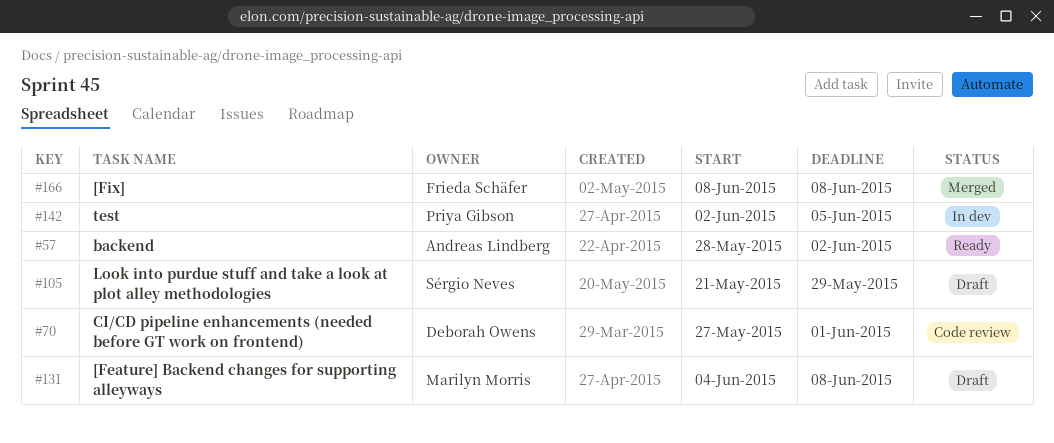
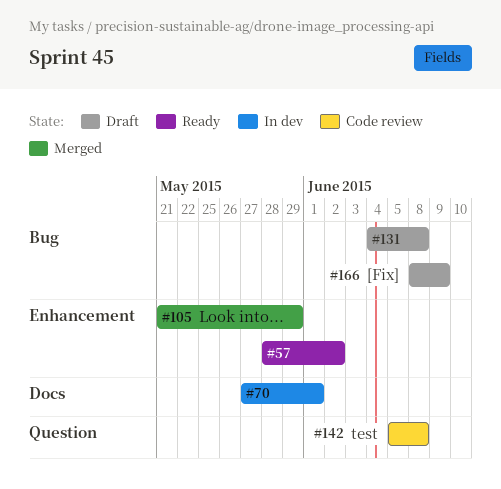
#70, status: Code review -> In dev
#105, status: Draft -> Merged
#142, status: In dev -> Code review
#142, start: Jun 2 -> Jun 5
#142, due: Jun 5 -> Jun 8
#166, status: Merged -> Draft
#166, due: Jun 8 -> Jun 9

